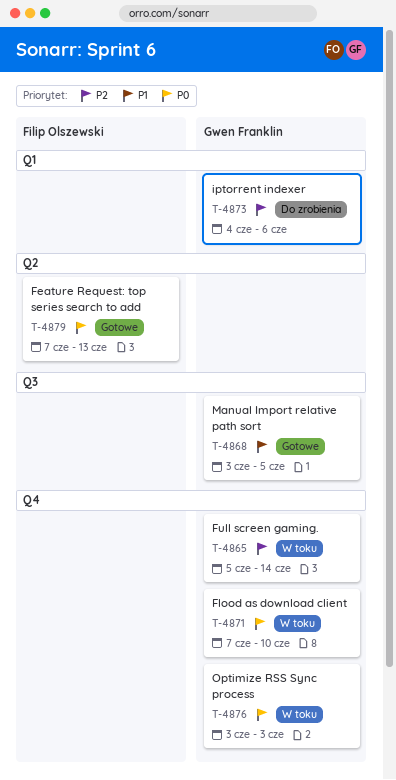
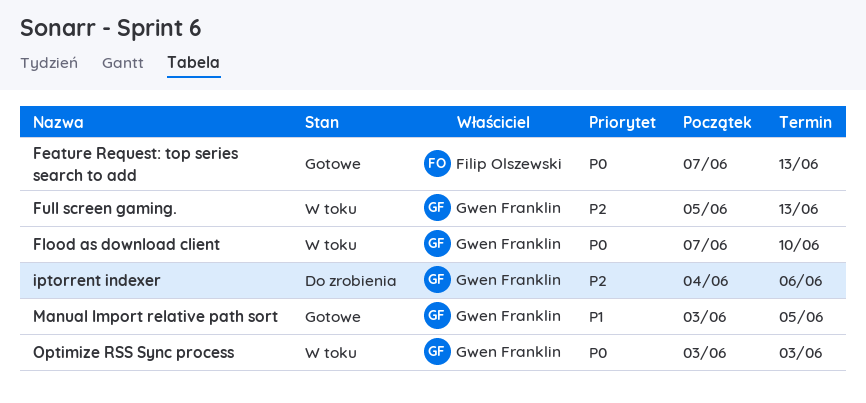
Full screen gaming., due: Jun 14 -> Jun 13

